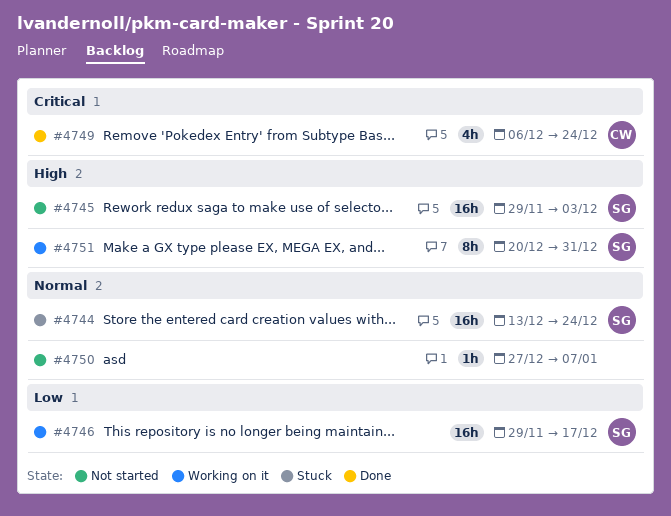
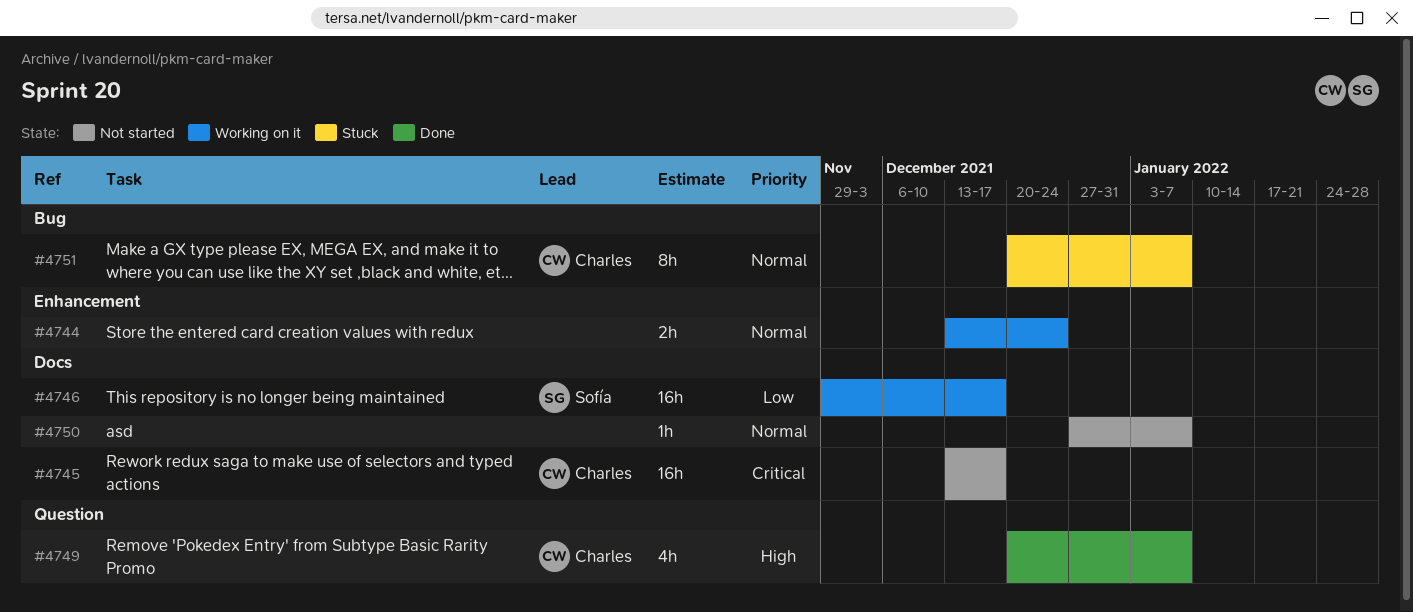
#4744, status: Stuck -> Working on it
#4744, owner: Sofía -> none
#4744, estimate: 16h -> 2h
#4745, owner: Sofía -> Charles
#4745, priority: High -> Critical
#4745, start: Nov 29 -> Dec 13
#4745, due: Dec 3 -> Dec 17
#4749, priority: Critical -> High
#4749, start: Dec 6 -> Dec 20
#4749, due: Dec 24 -> Jan 7
#4751, status: Working on it -> Stuck
#4751, owner: Sofía -> Charles
#4751, priority: High -> Normal
#4751, due: Dec 31 -> Jan 7

